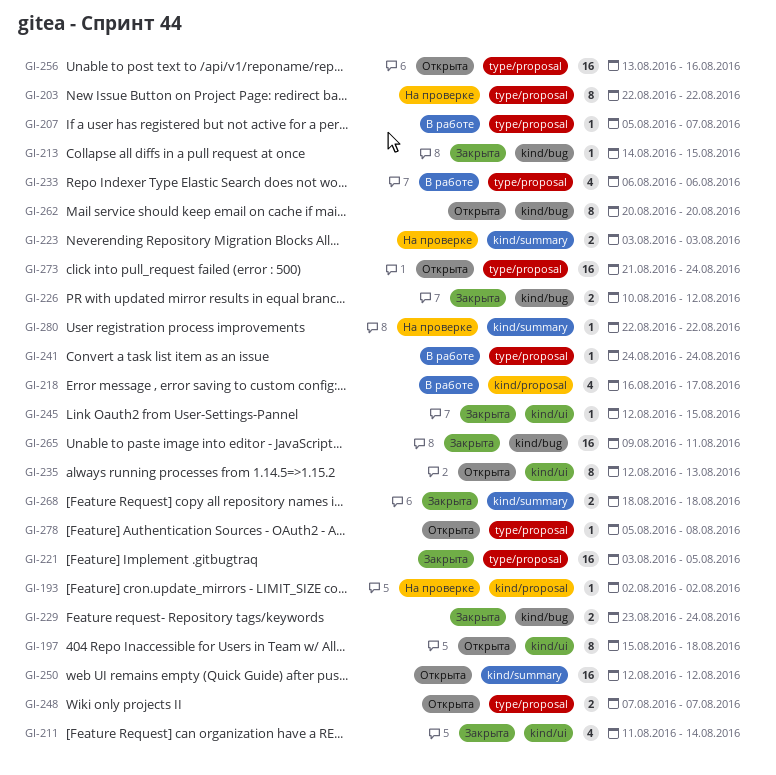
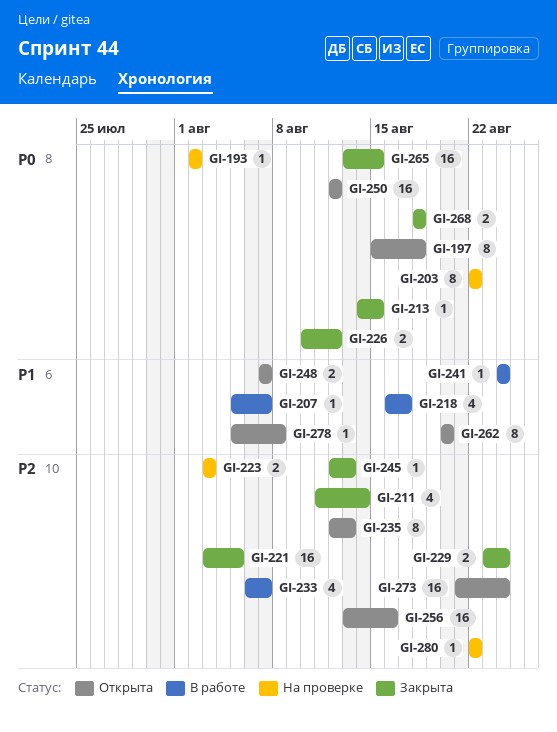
GI-233, due: Aug 6 -> Aug 7
GI-245, due: Aug 15 -> Aug 13
GI-265, start: Aug 9 -> Aug 13
GI-265, due: Aug 11 -> Aug 15

